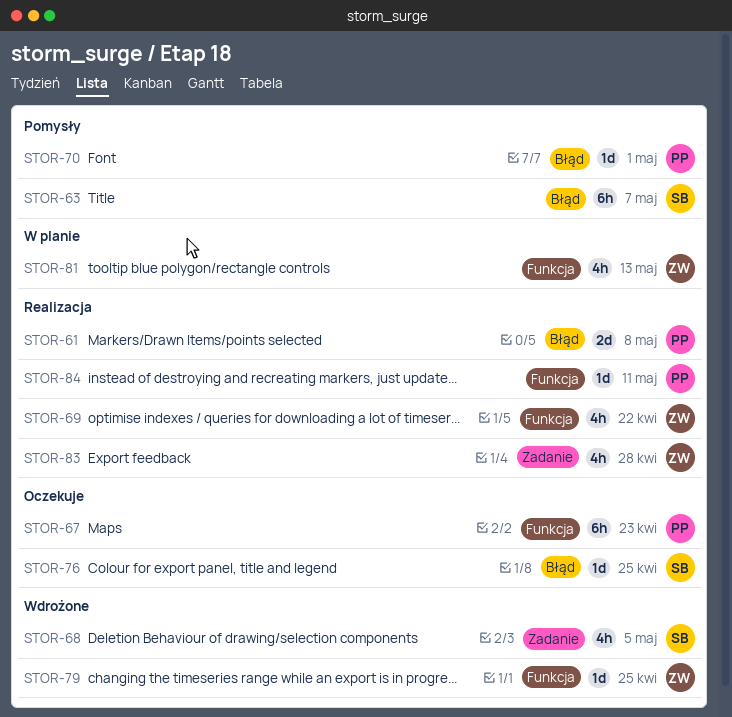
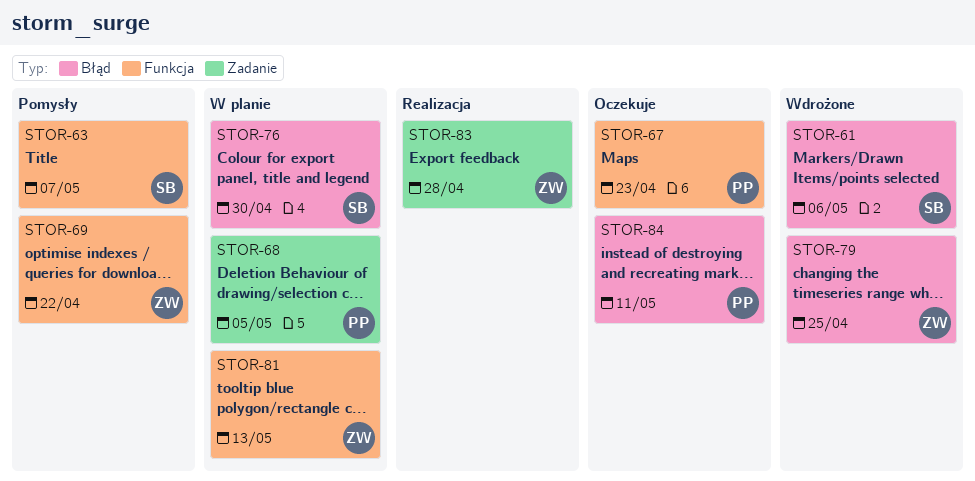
STOR-61, status: Realizacja -> Wdrożone
STOR-61, owner: PP -> SB
STOR-61, due: May 8 -> May 6
STOR-63, label: Błąd -> Funkcja
STOR-68, status: Wdrożone -> W planie
STOR-68, owner: SB -> PP
STOR-69, status: Realizacja -> Pomysły
STOR-70: present -> none
STOR-76, status: Oczekuje -> W planie
STOR-76, due: Apr 25 -> Apr 30
STOR-79, label: Funkcja -> Błąd
STOR-84, status: Realizacja -> Oczekuje
STOR-84, label: Funkcja -> Błąd

